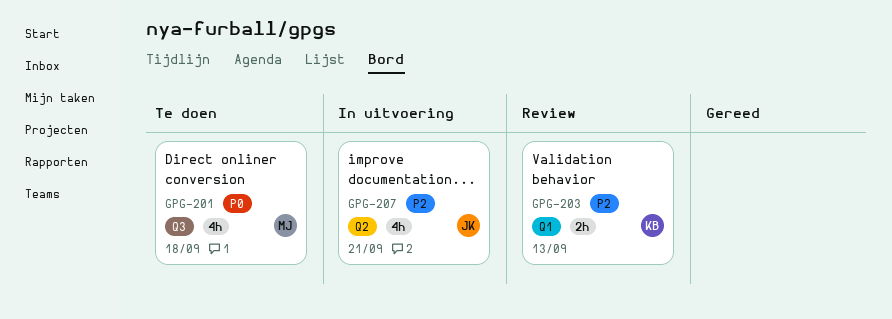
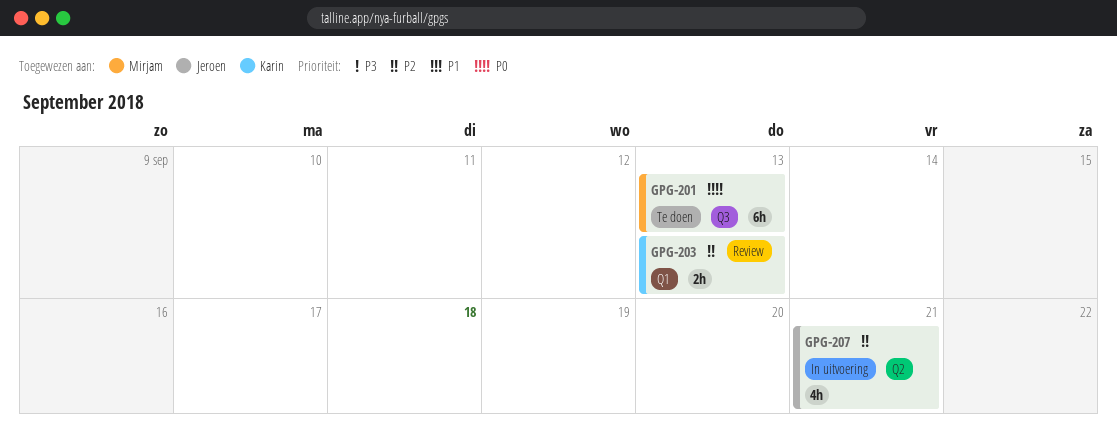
GPG-201, estimate: 4h -> 6h
GPG-201, due: Sep 18 -> Sep 13

